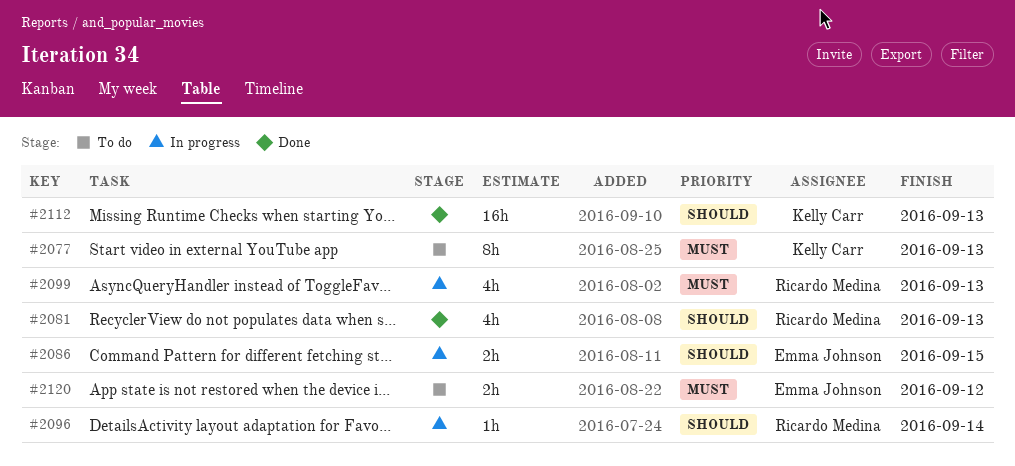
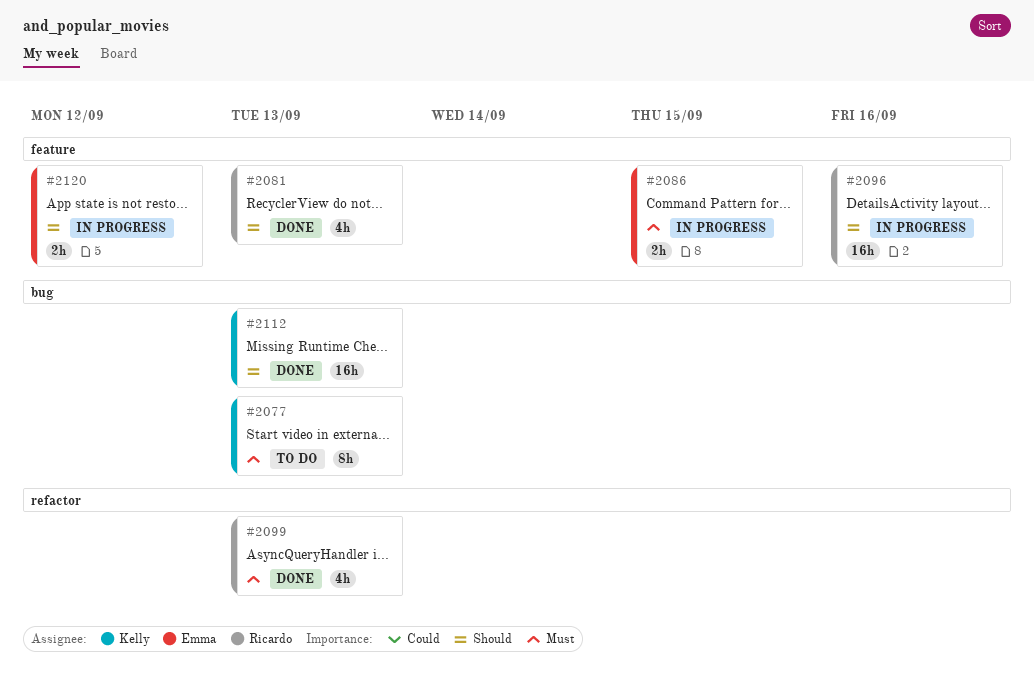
#2086, priority: Should -> Must
#2096, estimate: 1h -> 16h
#2096, due: Sep 14 -> Sep 16
#2099, status: In progress -> Done
#2120, status: To do -> In progress
#2120, priority: Must -> Should

